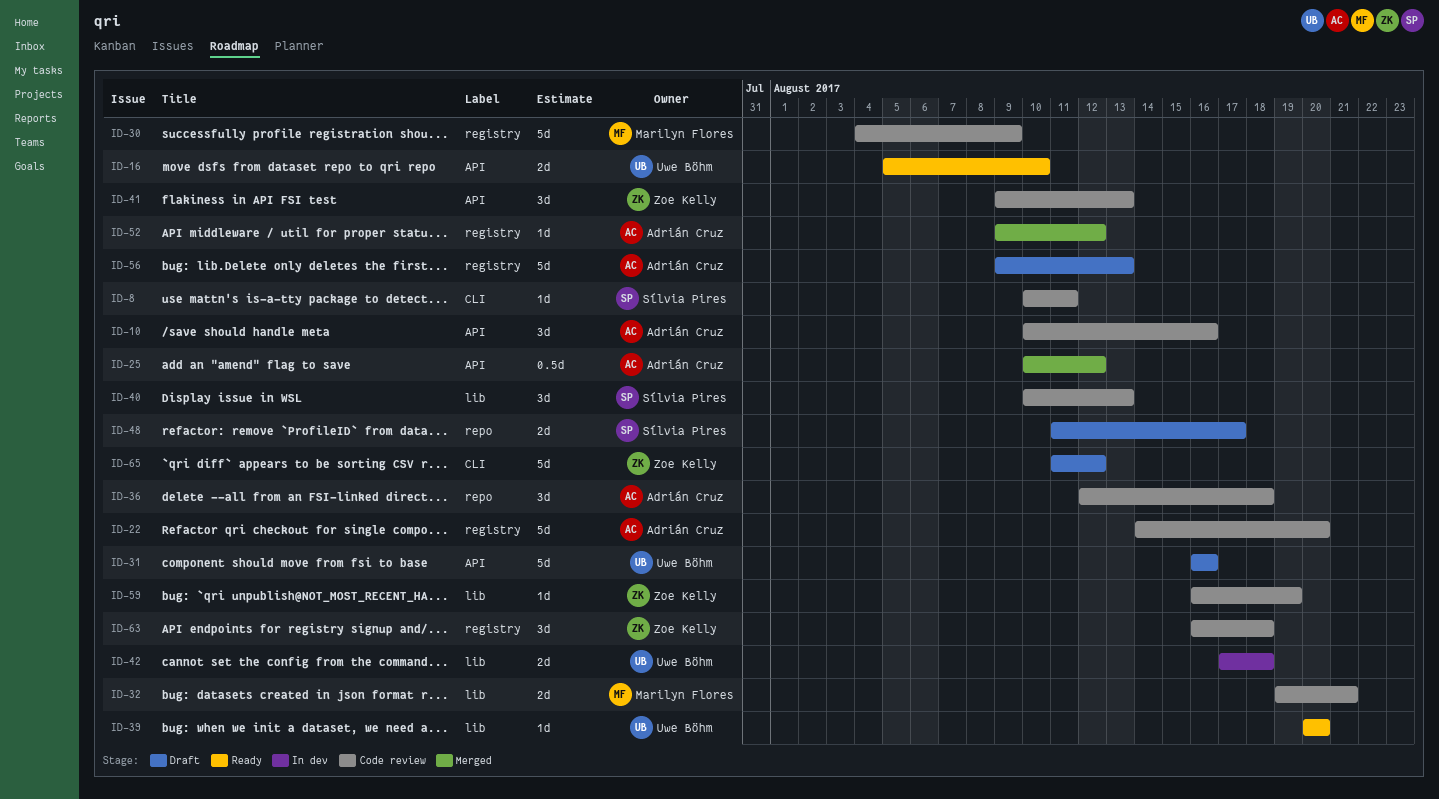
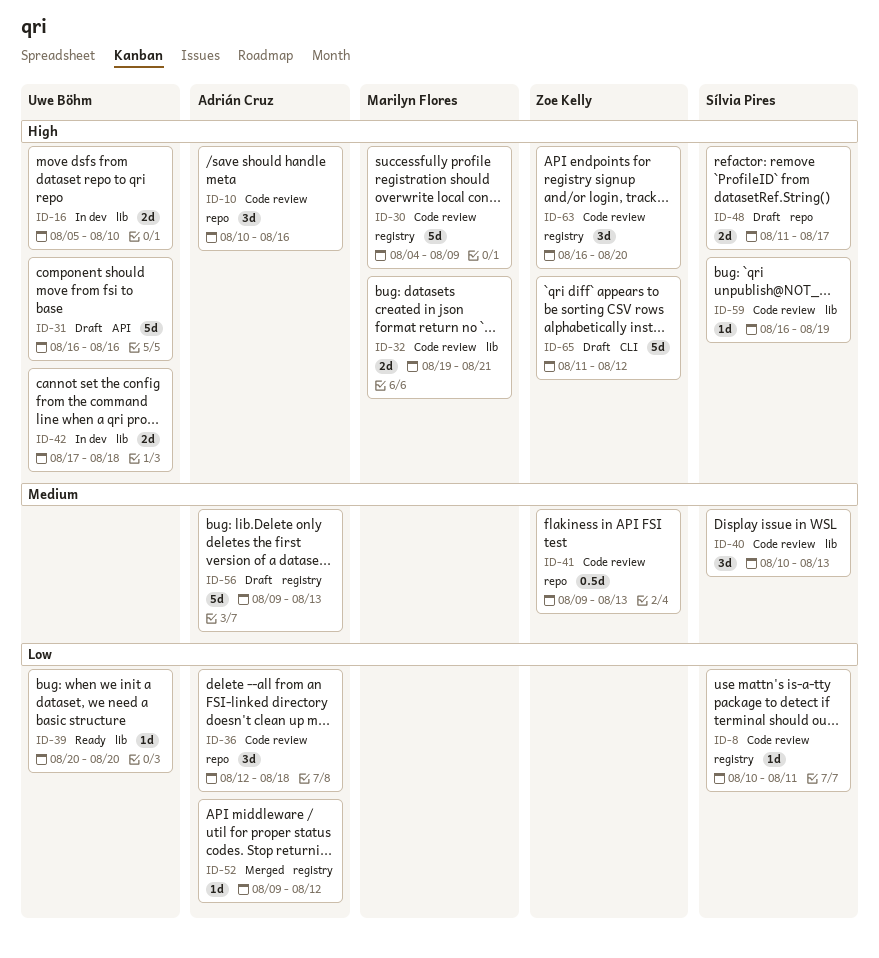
ID-8, label: CLI -> registry
ID-10, label: API -> repo
ID-16, status: Ready -> In dev
ID-16, label: API -> lib
ID-22: present -> none
ID-25: present -> none
ID-41, label: API -> repo
ID-41, estimate: 3d -> 0.5d
ID-59, owner: Zoe Kelly -> Sílvia Pires
ID-63, due: Aug 18 -> Aug 20

